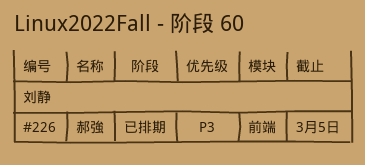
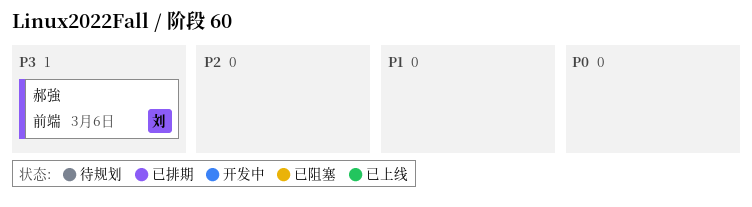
郝強, due: Mar 5 -> Mar 6

